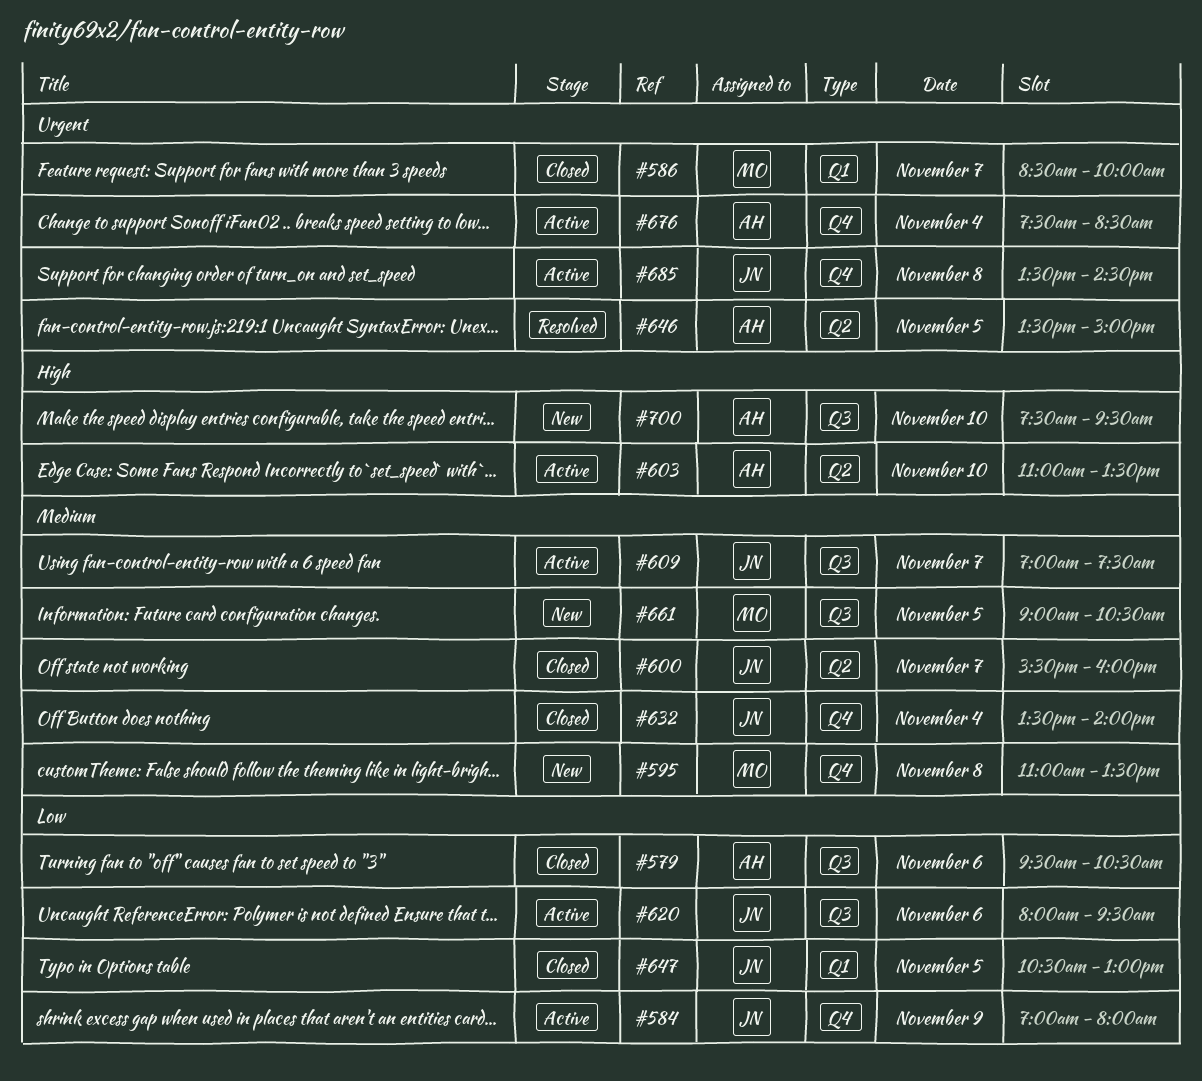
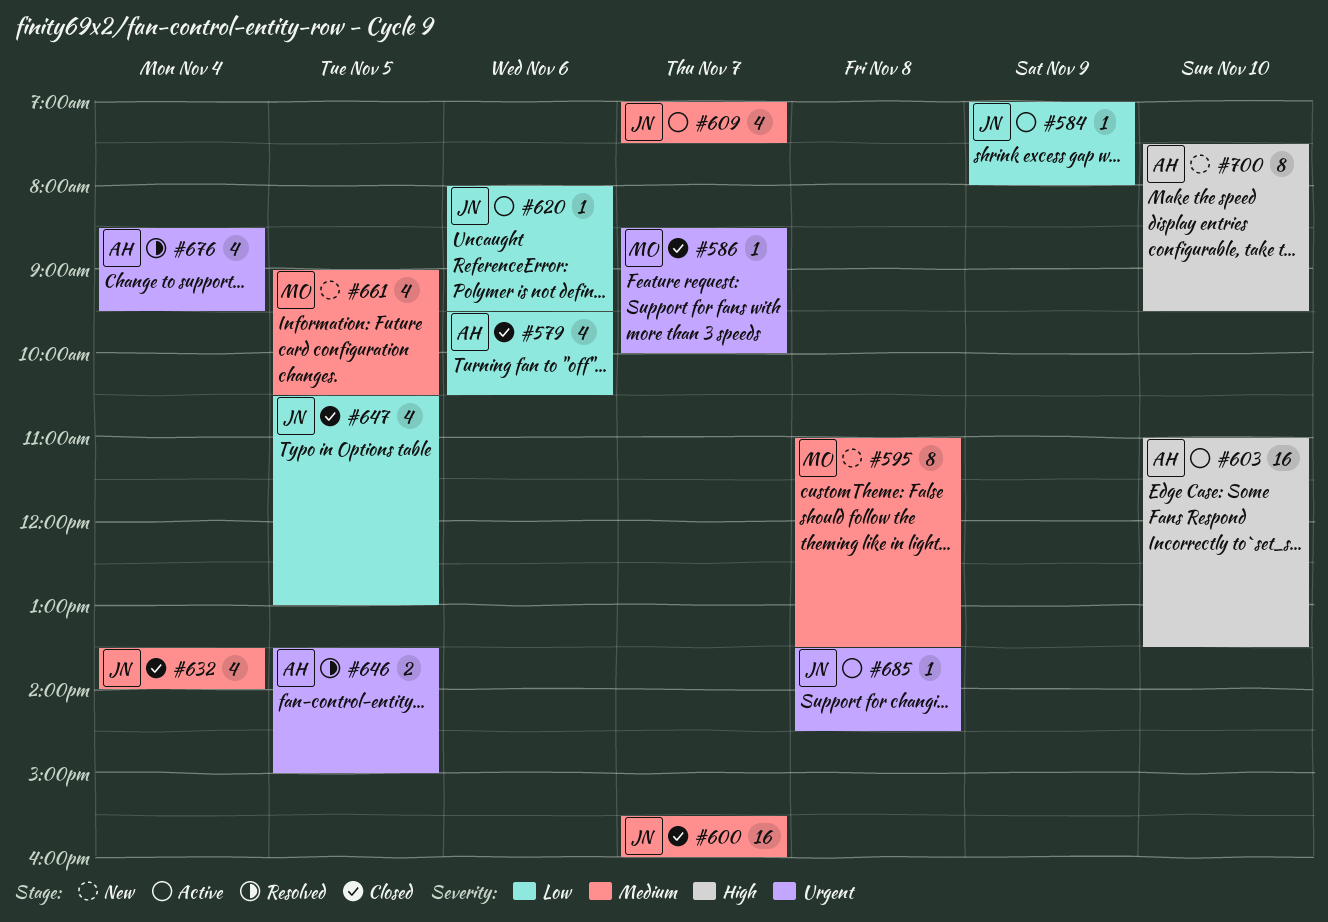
#676, status: Active -> Resolved
#676, begins: 07:30 -> 08:30
#676, ends: 08:30 -> 09:30

